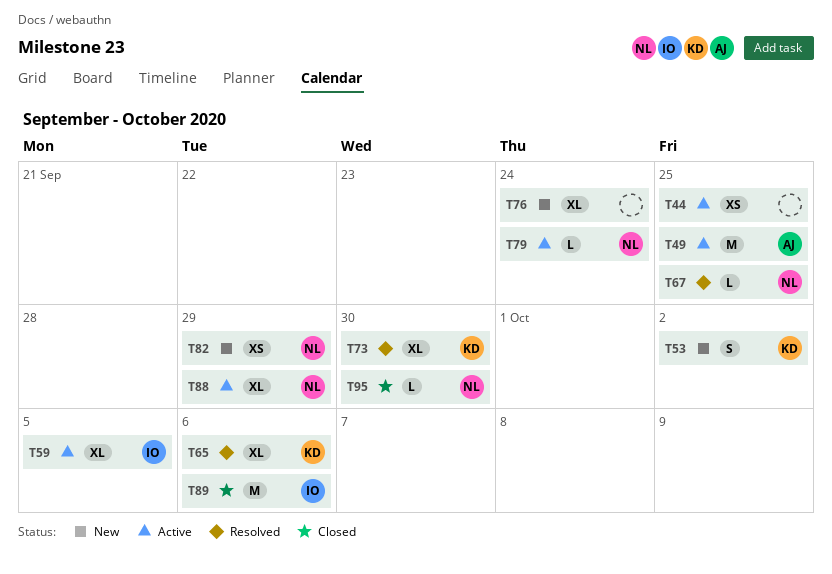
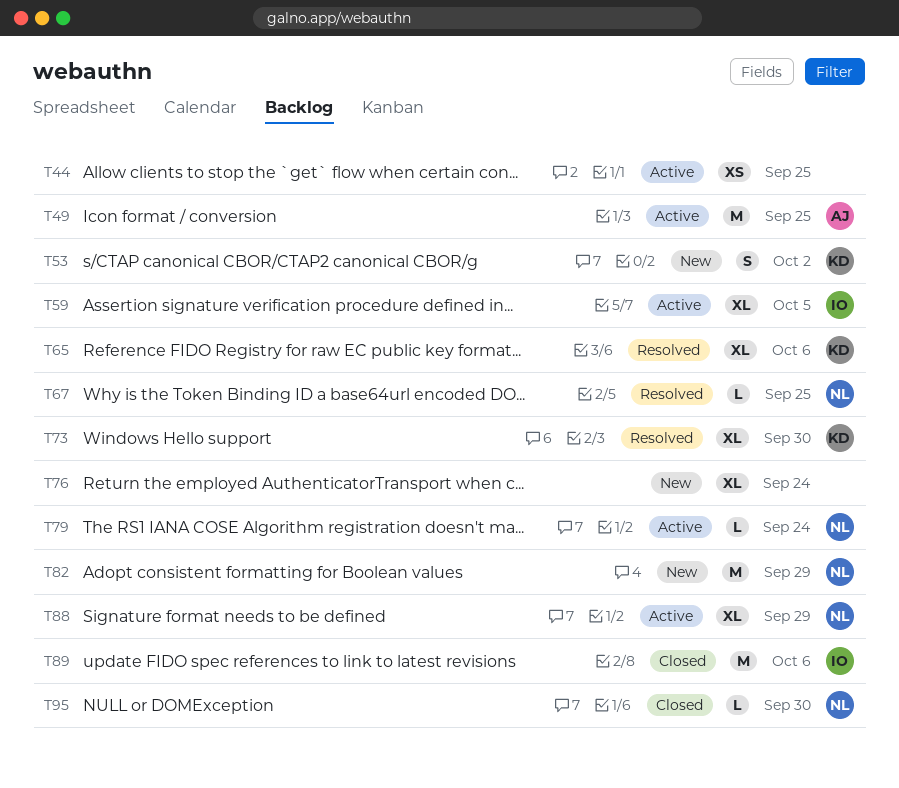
T82, estimate: XS -> M

